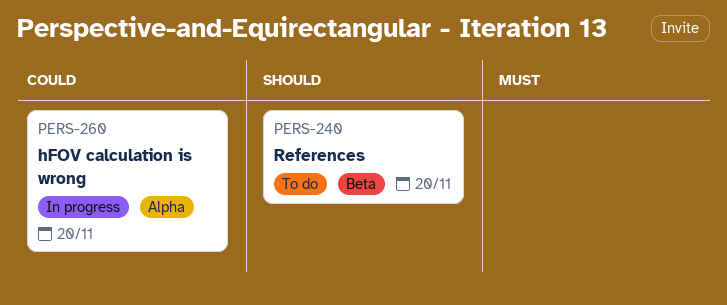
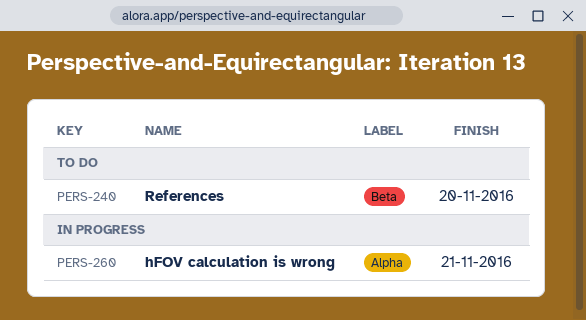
PERS-260, due: Nov 20 -> Nov 21

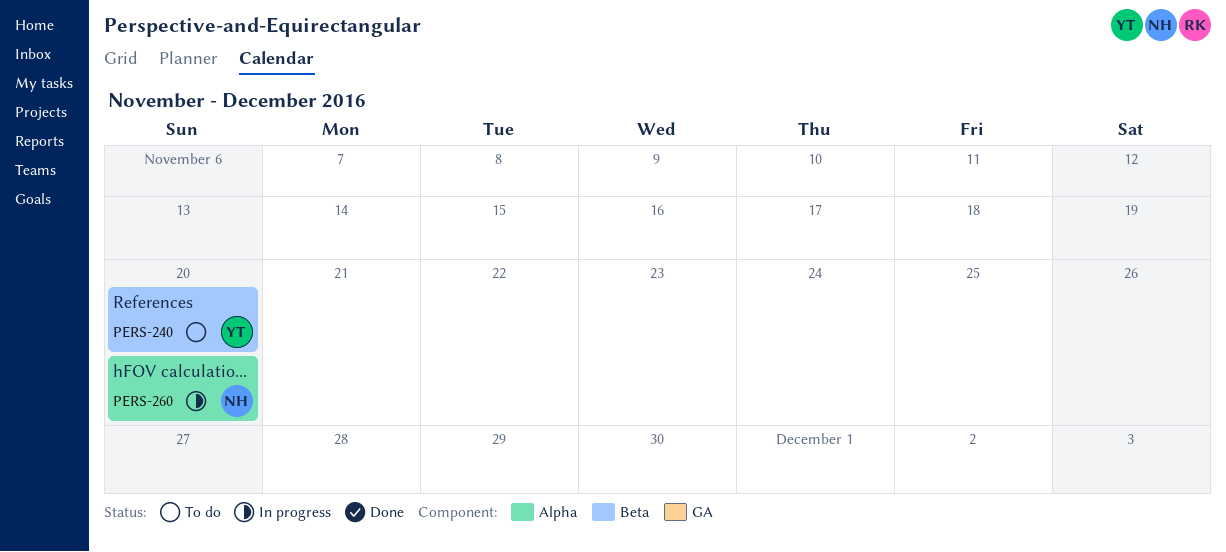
PERS-260, due: Nov 21 -> Nov 20

